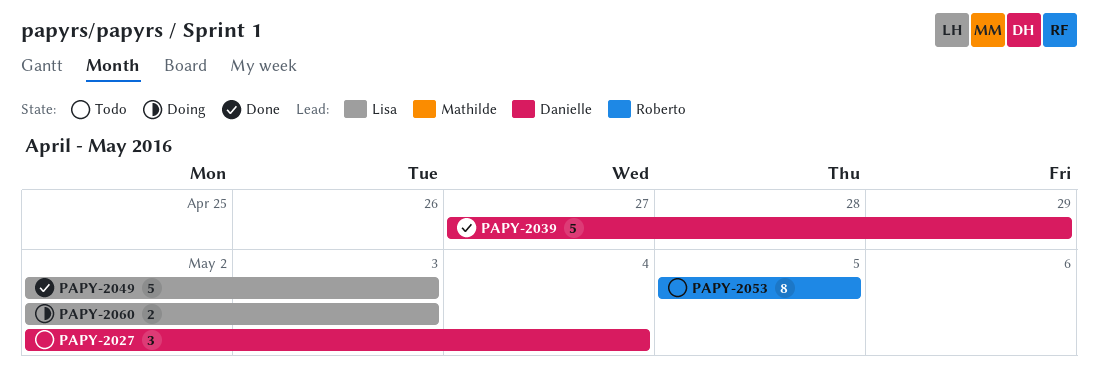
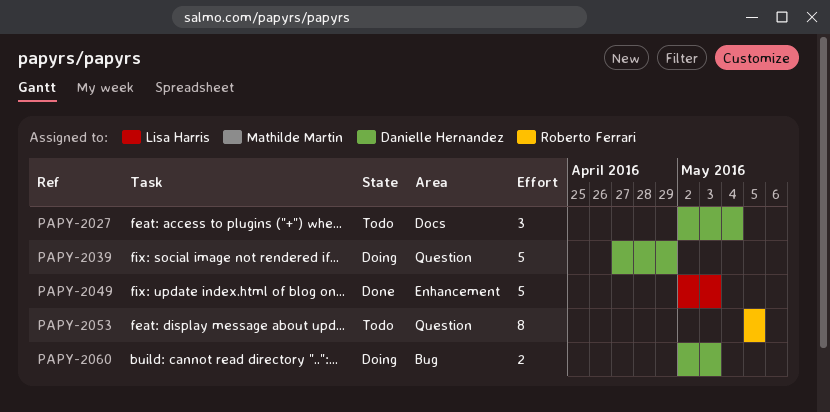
PAPY-2039, status: Done -> Doing
PAPY-2060, owner: Lisa Harris -> Danielle Hernandez

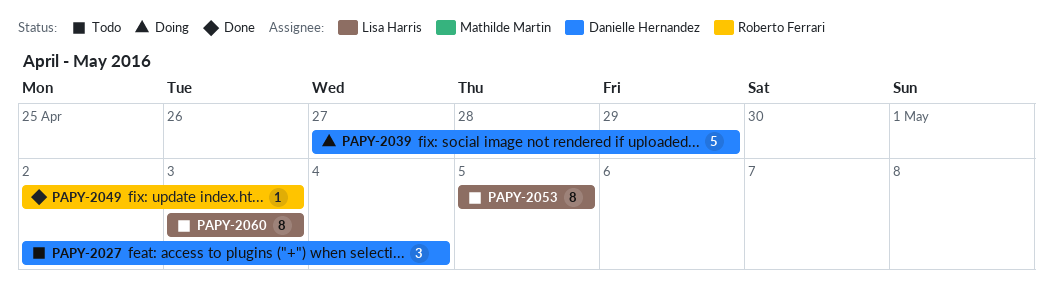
PAPY-2049, owner: Lisa Harris -> Roberto Ferrari
PAPY-2049, estimate: 5 -> 1
PAPY-2053, owner: Roberto Ferrari -> Lisa Harris
PAPY-2060, status: Doing -> Todo
PAPY-2060, owner: Danielle Hernandez -> Lisa Harris
PAPY-2060, estimate: 2 -> 8
PAPY-2060, start: May 2 -> May 3

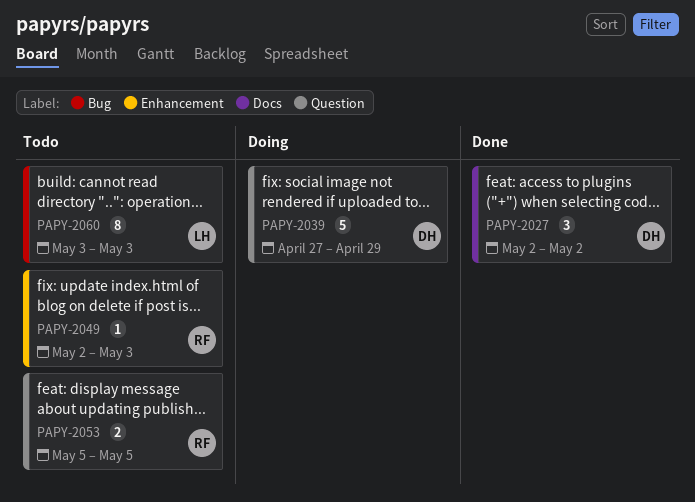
PAPY-2027, status: Todo -> Done
PAPY-2027, due: May 4 -> May 2
PAPY-2049, status: Done -> Todo
PAPY-2053, owner: Lisa Harris -> Roberto Ferrari
PAPY-2053, estimate: 8 -> 2

